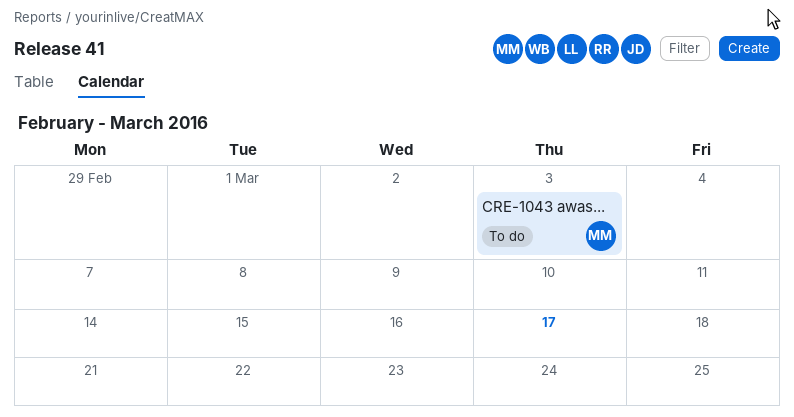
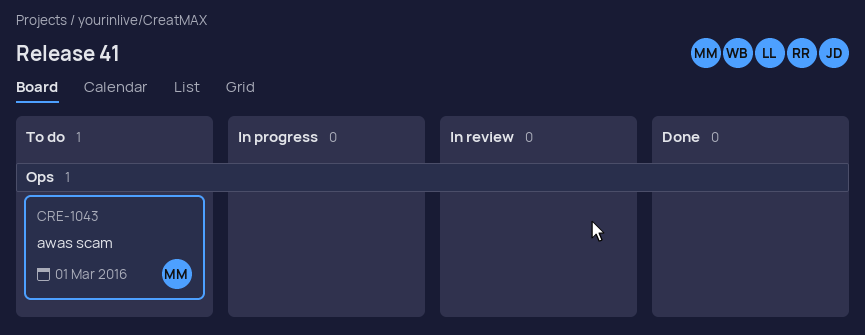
CRE-1043, due: Mar 3 -> Mar 1

